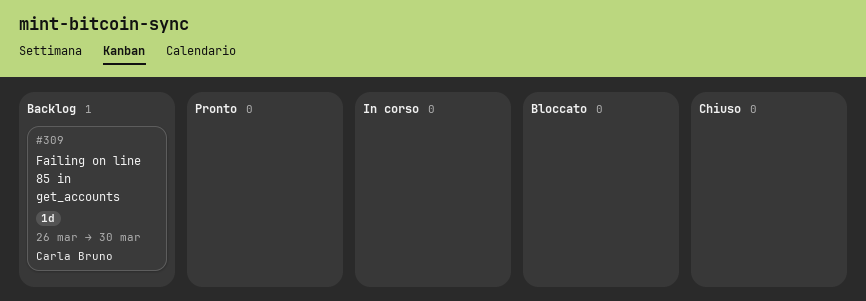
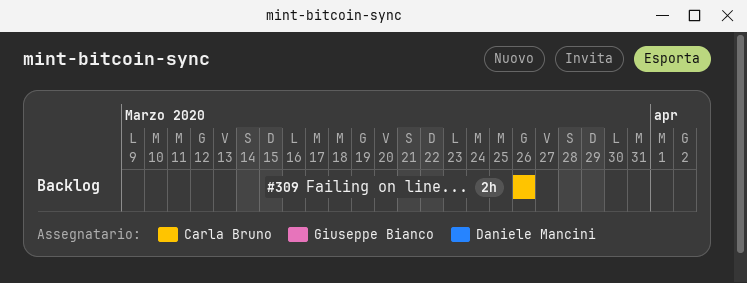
#309, estimate: 1d -> 2h
#309, due: Mar 30 -> Mar 26

